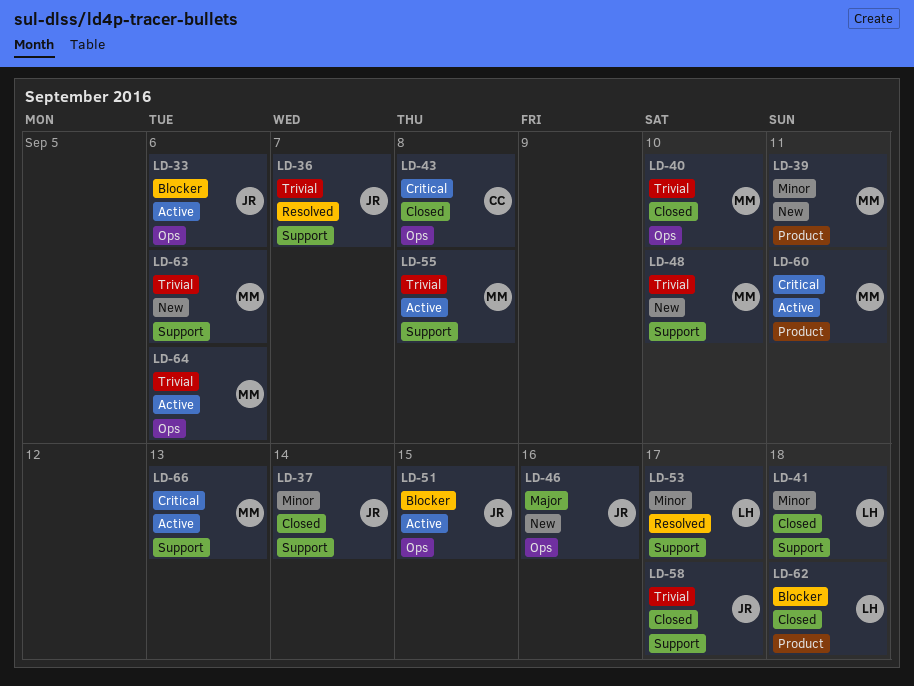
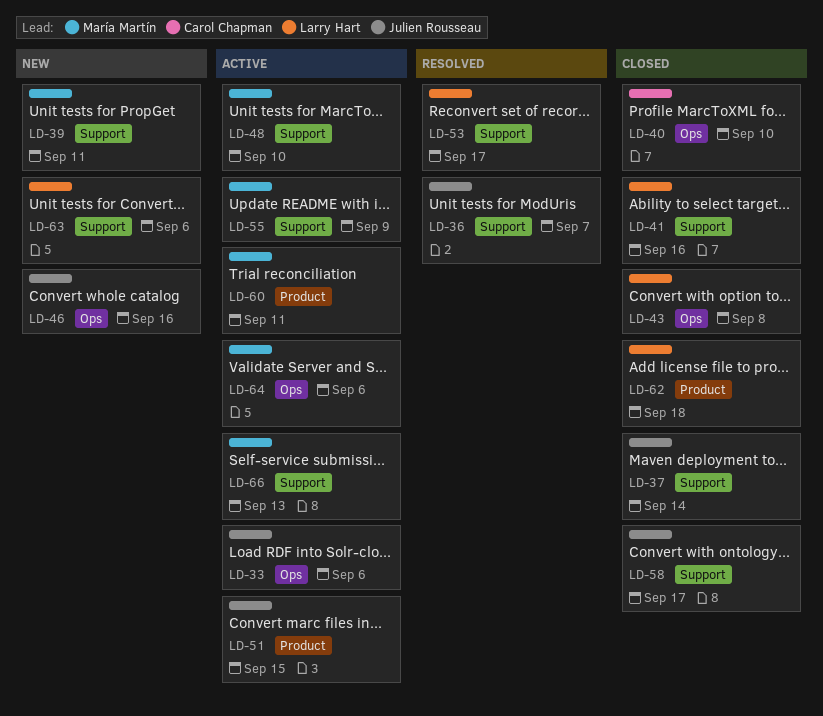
LD-39, label: Product -> Support
LD-40, owner: María Martín -> Carol Chapman
LD-41, due: Sep 18 -> Sep 16
LD-43, owner: Carol Chapman -> Larry Hart
LD-48, status: New -> Active
LD-51, label: Ops -> Product
LD-55, due: Sep 8 -> Sep 9
LD-63, owner: María Martín -> Larry Hart

